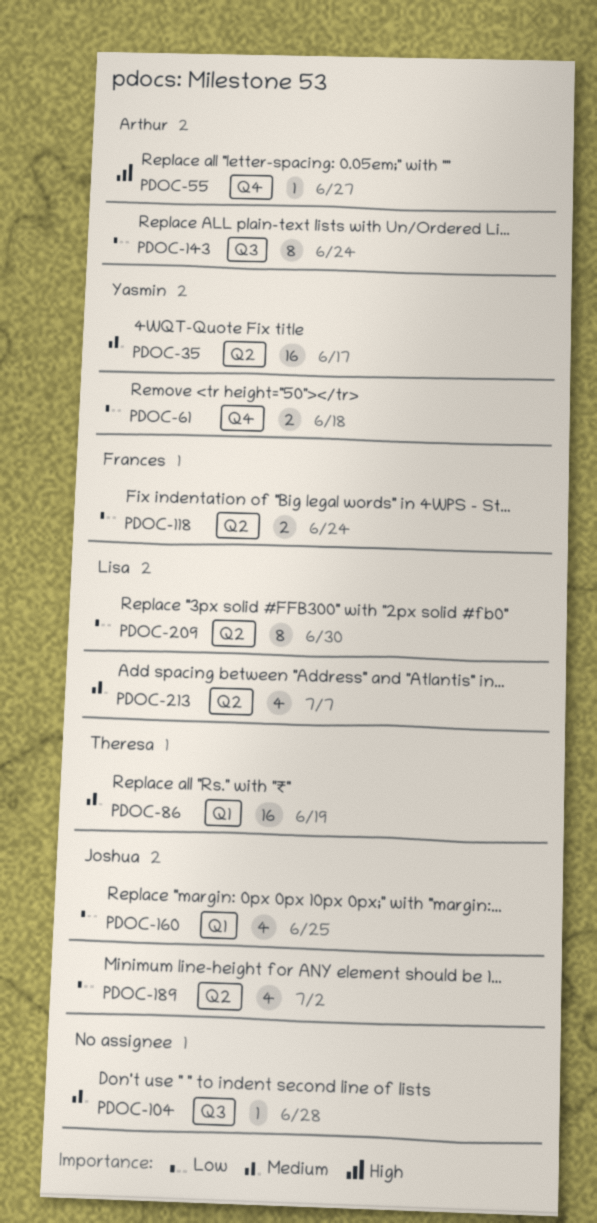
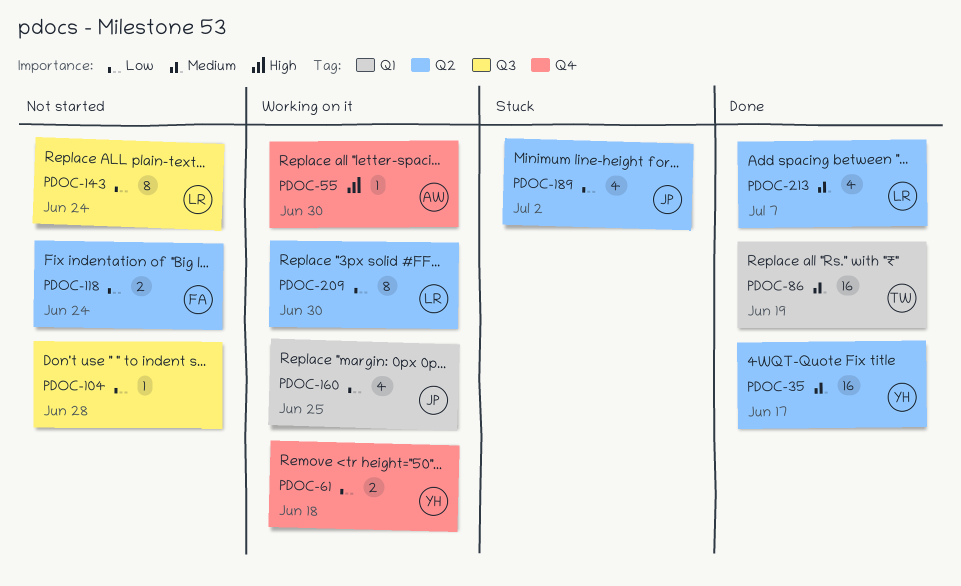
PDOC-55, due: Jun 27 -> Jun 30
PDOC-104, priority: Medium -> Low
PDOC-143, owner: Arthur -> Lisa

